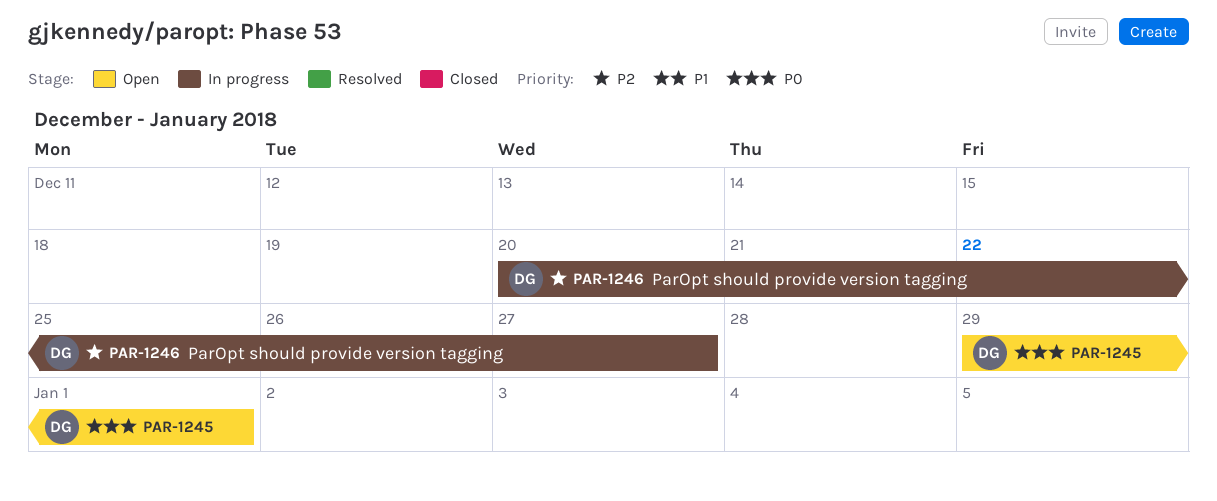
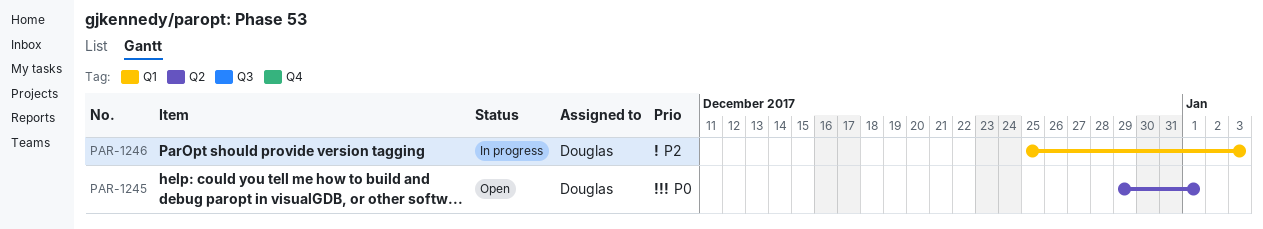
PAR-1246, start: Dec 20 -> Dec 25
PAR-1246, due: Dec 27 -> Jan 3

